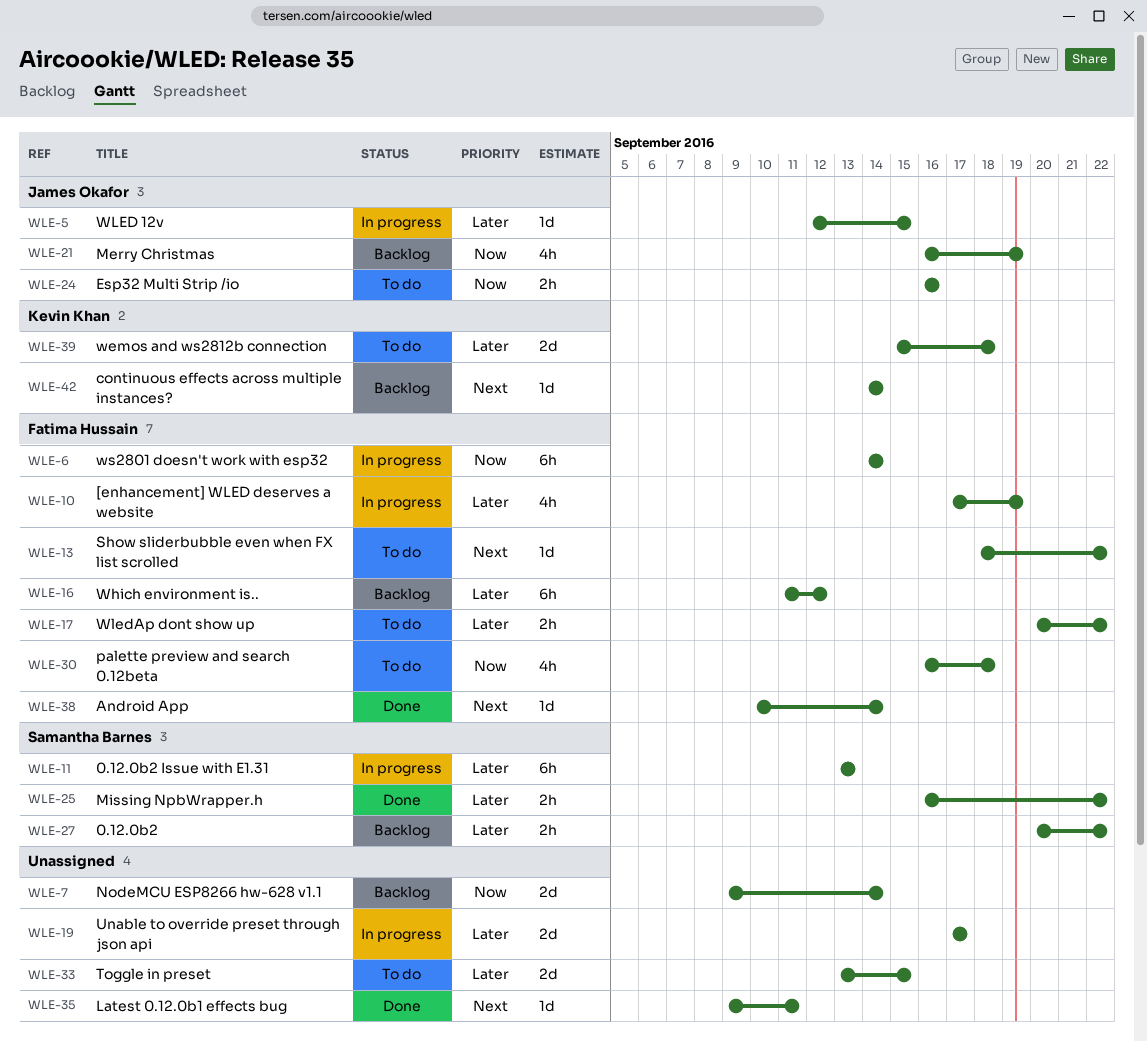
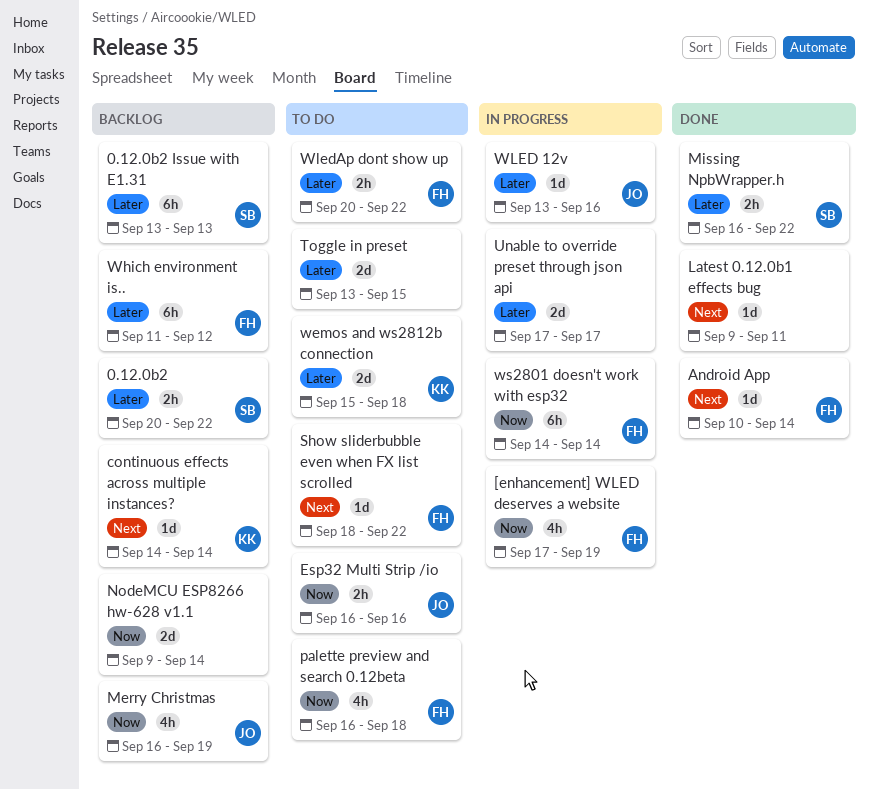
0.12.0b2 Issue with E1.31, status: In progress -> Backlog
[enhancement] WLED deserves a website, priority: Later -> Now
WLED 12v, start: Sep 12 -> Sep 13
WLED 12v, due: Sep 15 -> Sep 16

